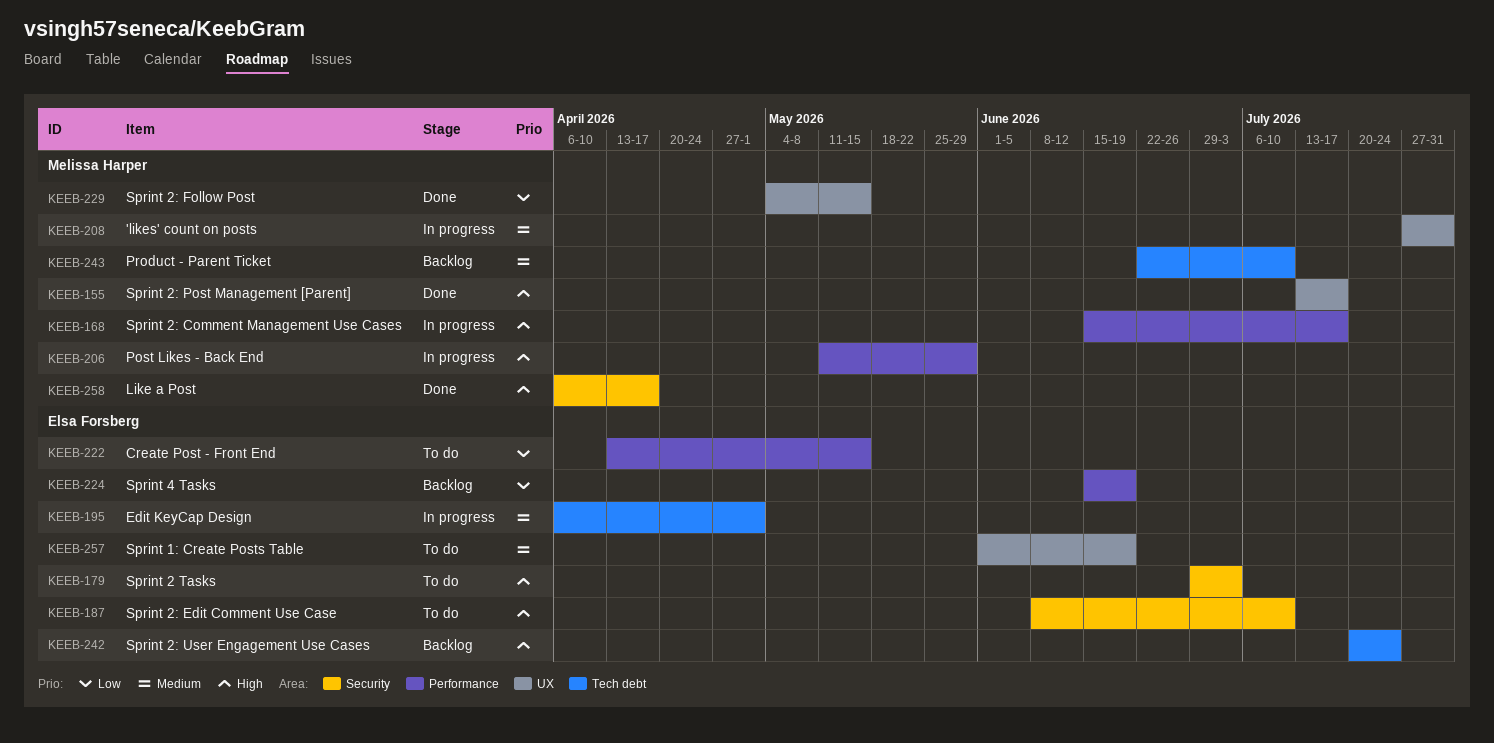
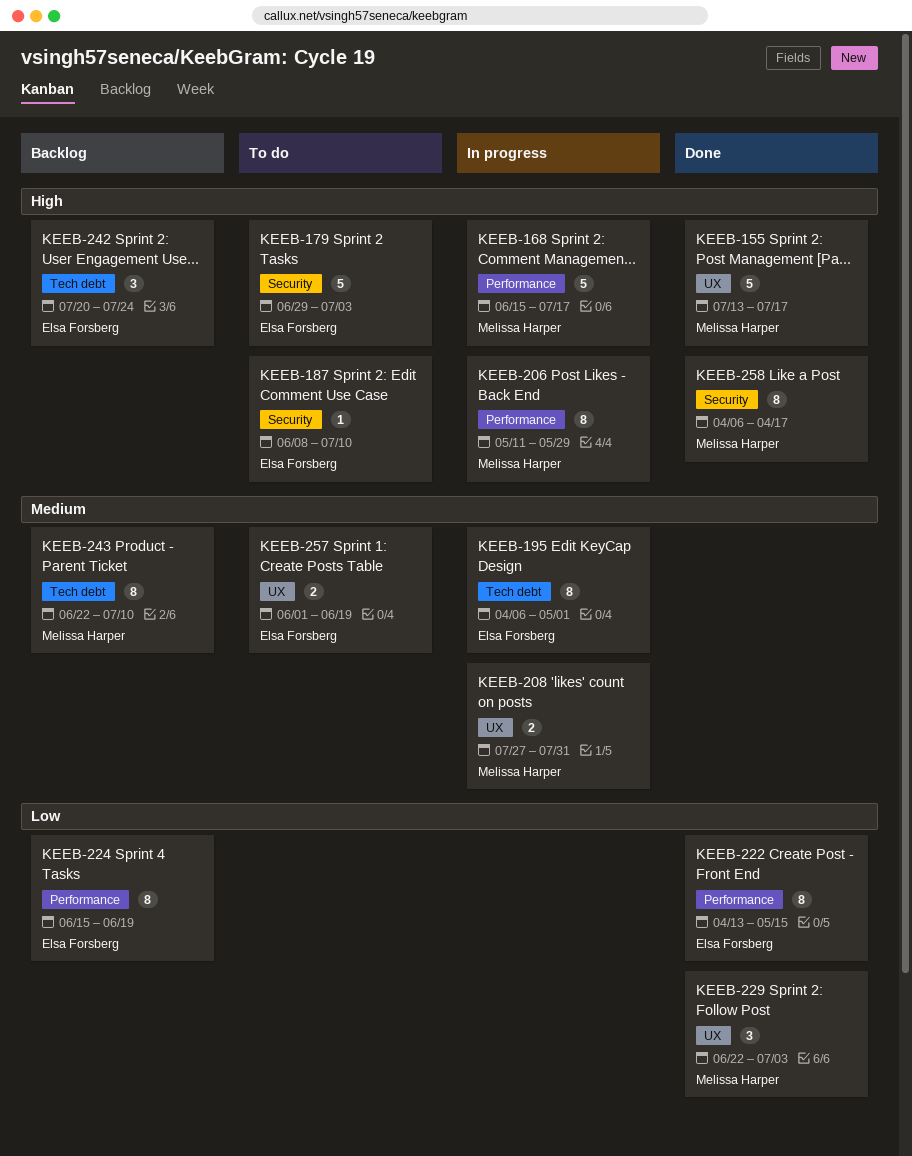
KEEB-222, status: To do -> Done
KEEB-229, start: May 4 -> Jun 22
KEEB-229, due: May 15 -> Jul 3

